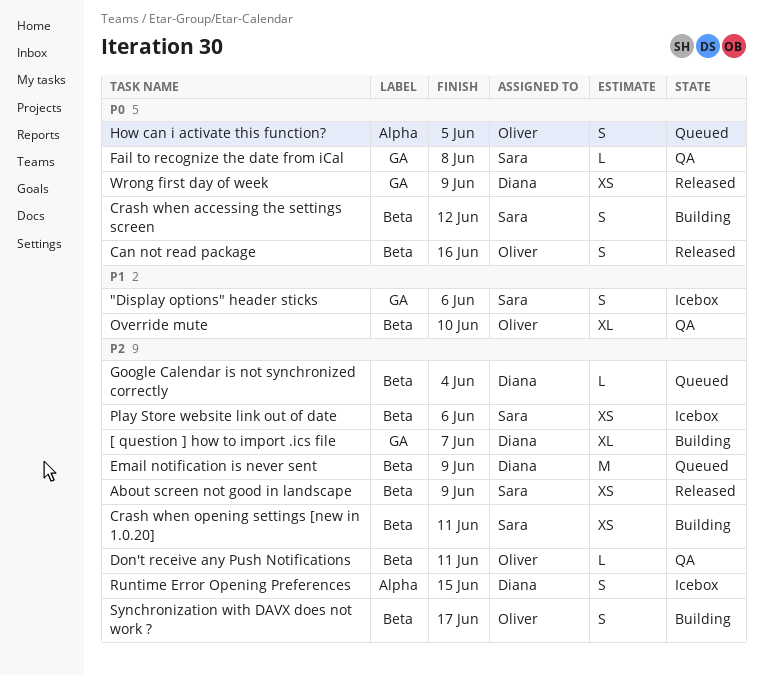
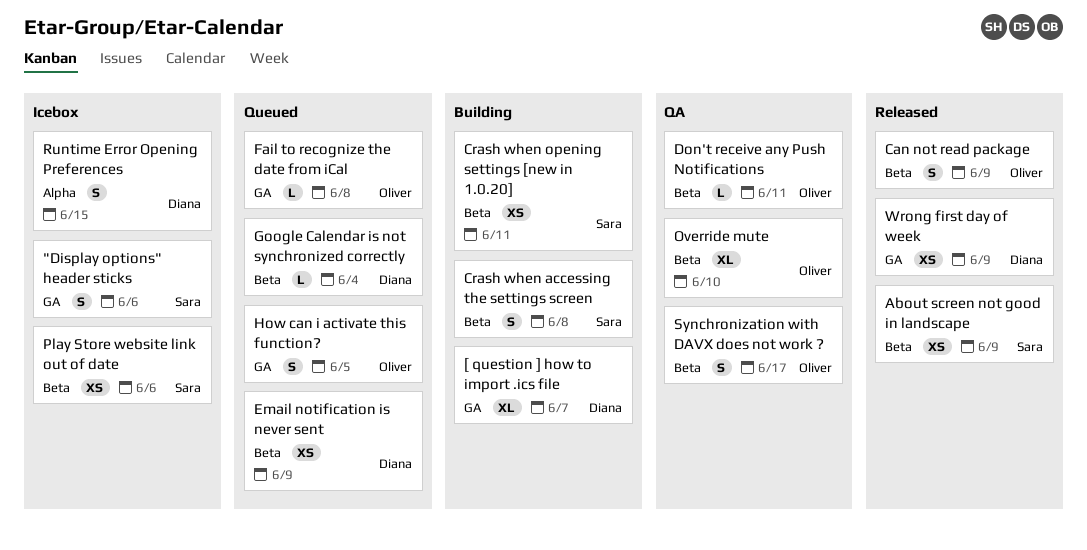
Can not read package, due: Jun 16 -> Jun 9
Crash when accessing the settings screen, due: Jun 12 -> Jun 8
Email notification is never sent, estimate: M -> XS
Fail to recognize the date from iCal, status: QA -> Queued
Fail to recognize the date from iCal, owner: Sara -> Oliver
How can i activate this function?, label: Alpha -> GA
Synchronization with DAVX does not work ?, status: Building -> QA

